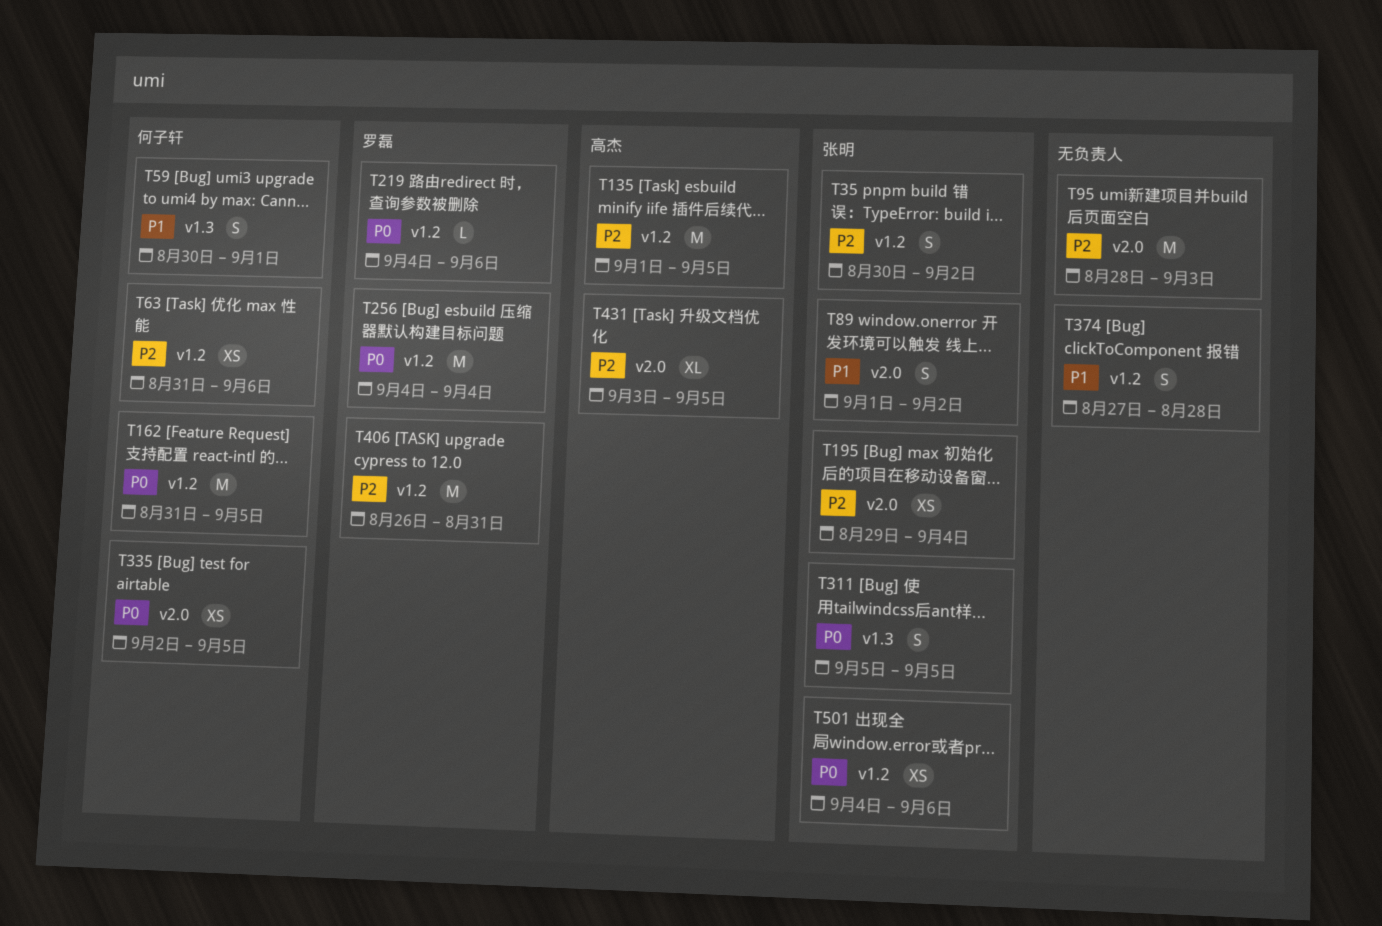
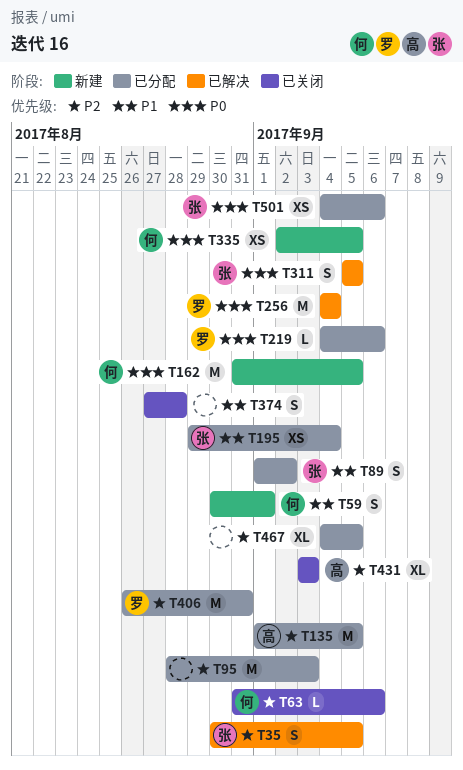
T35, due: Sep 2 -> Sep 5
T63, estimate: XS -> L
T195, priority: P2 -> P1
T431, due: Sep 5 -> Sep 3
T467: none -> present

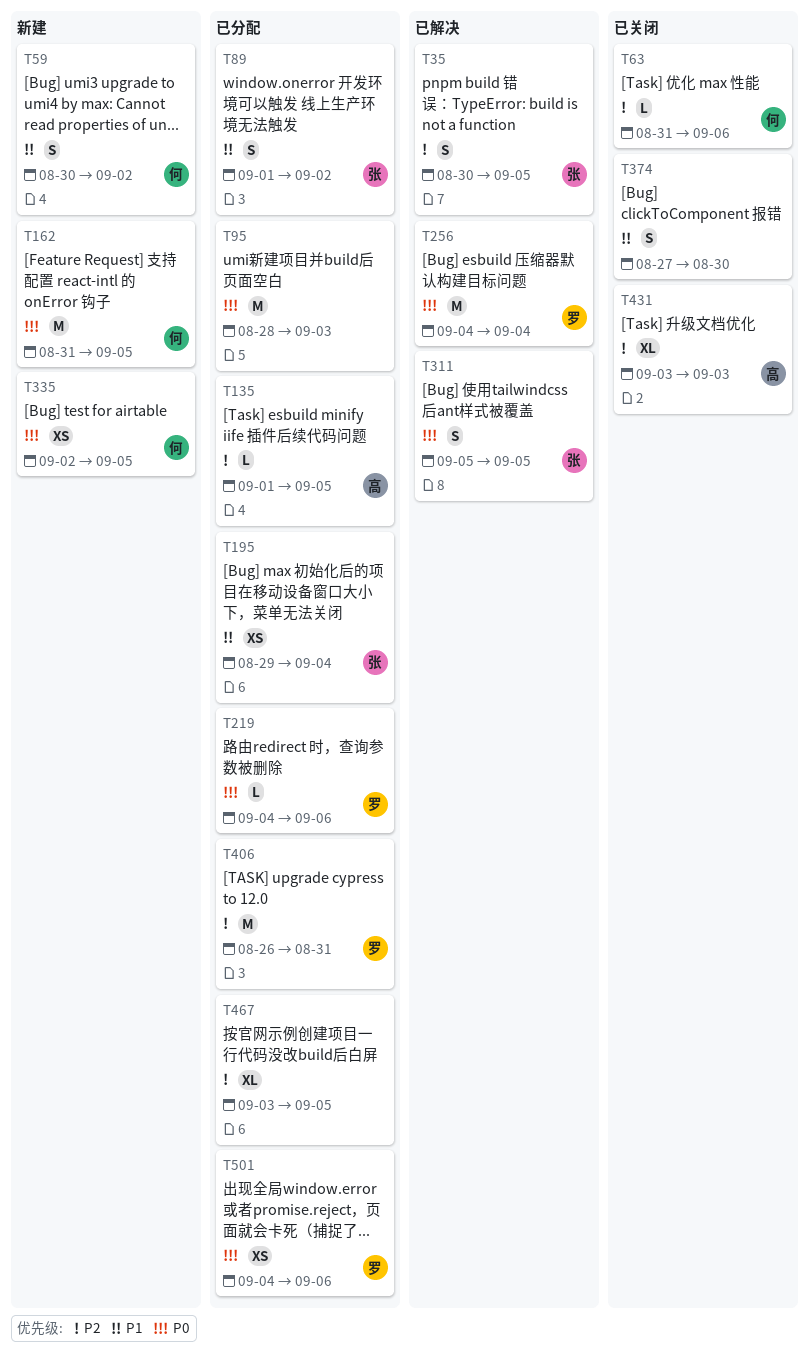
T59, due: Sep 1 -> Sep 2
T95, priority: P2 -> P0
T135, estimate: M -> L
T374, due: Aug 28 -> Aug 30
T467, start: Sep 4 -> Sep 3
T501, owner: 张 -> 罗

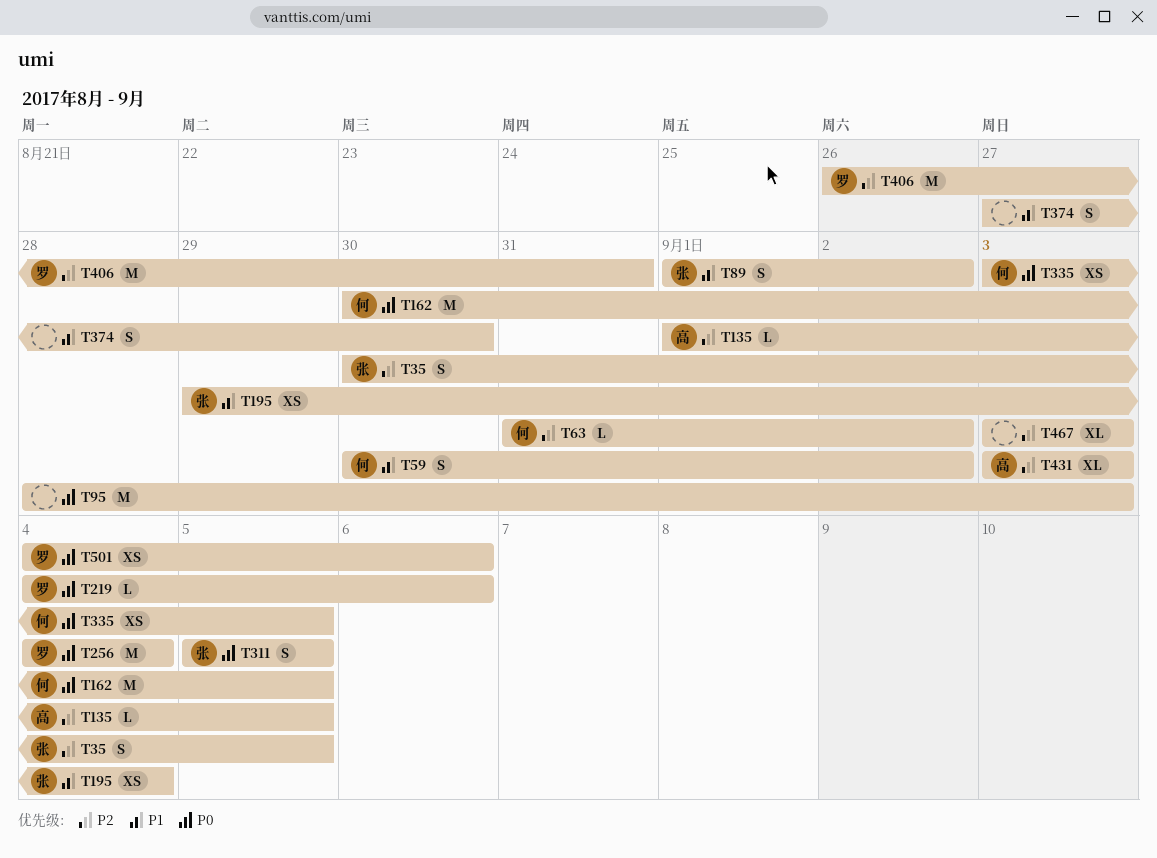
T63, due: Sep 6 -> Sep 2
T162, start: Aug 31 -> Aug 30
T335, start: Sep 2 -> Sep 3
T467, due: Sep 5 -> Sep 3

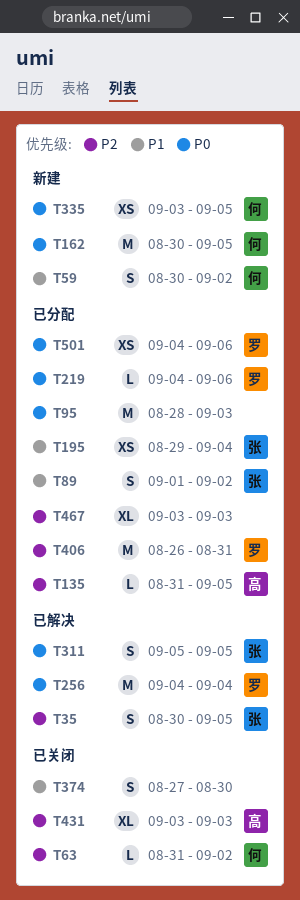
T135, start: Sep 1 -> Aug 31

